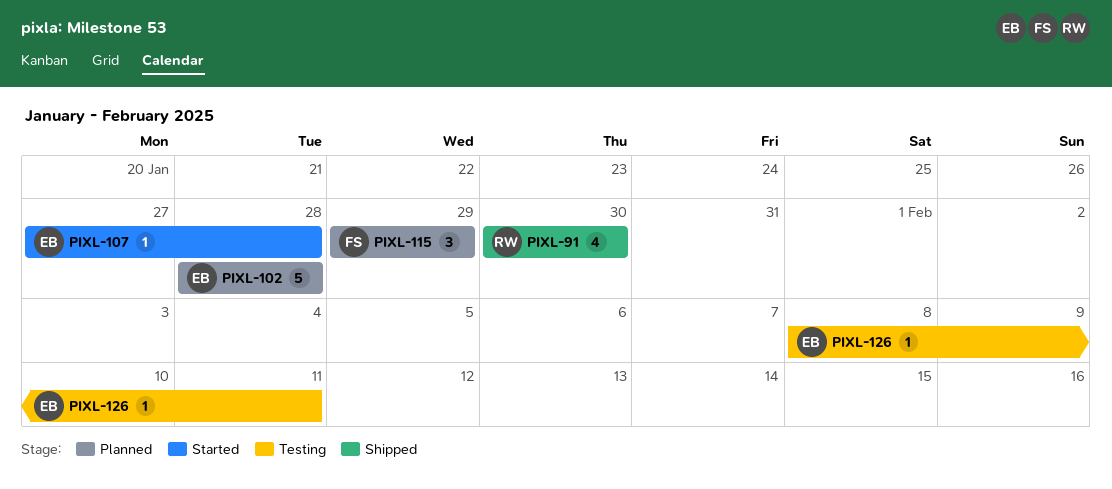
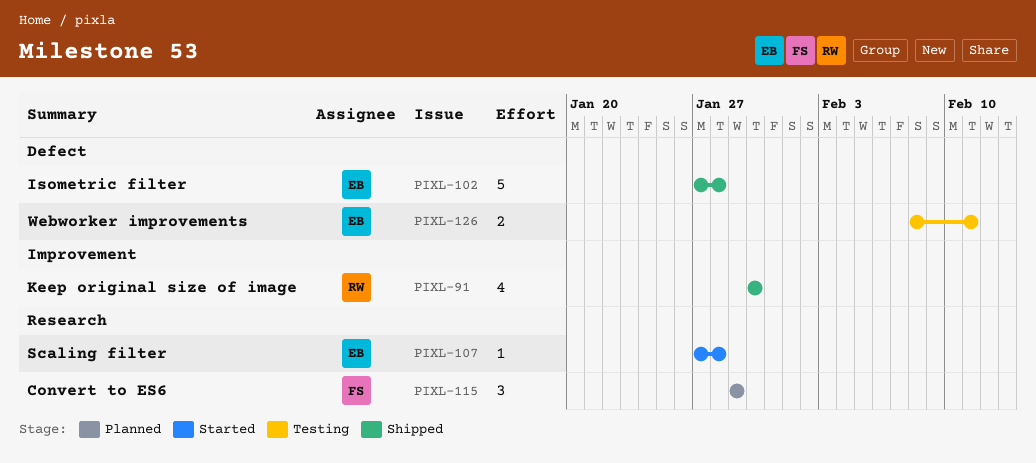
PIXL-102, status: Planned -> Shipped
PIXL-102, start: Jan 28 -> Jan 27
PIXL-126, estimate: 1 -> 2

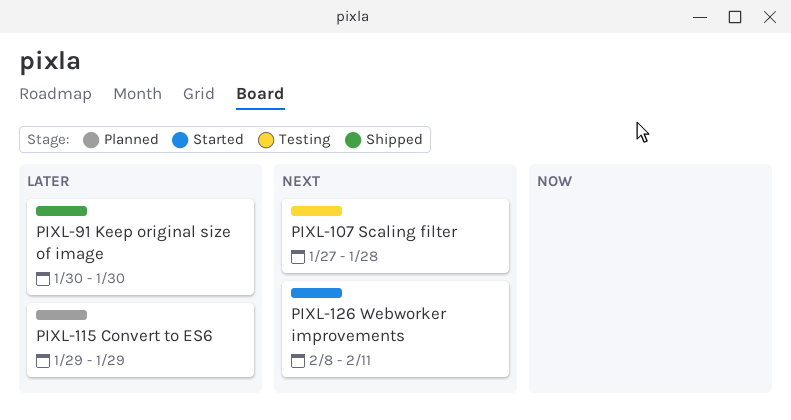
PIXL-102: present -> none
PIXL-107, status: Started -> Testing
PIXL-126, status: Testing -> Started

